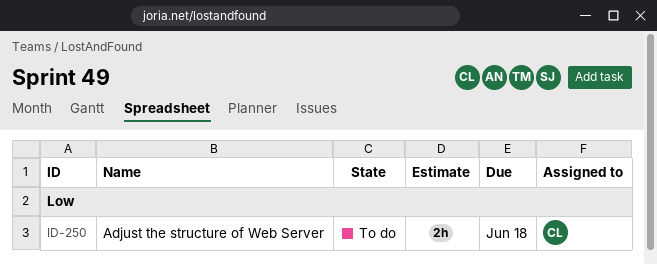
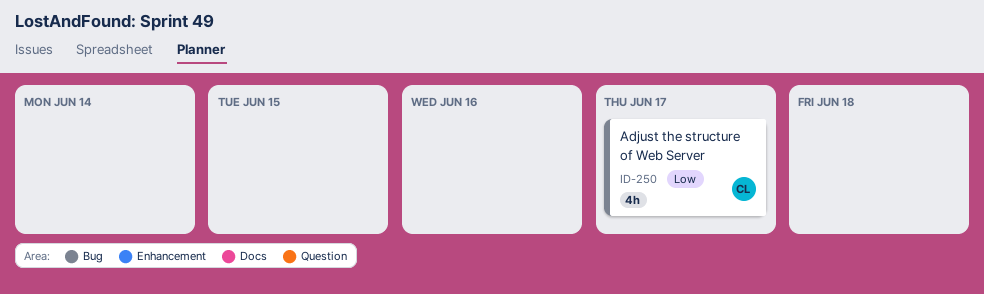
ID-250, estimate: 2h -> 4h
ID-250, due: Jun 18 -> Jun 17

